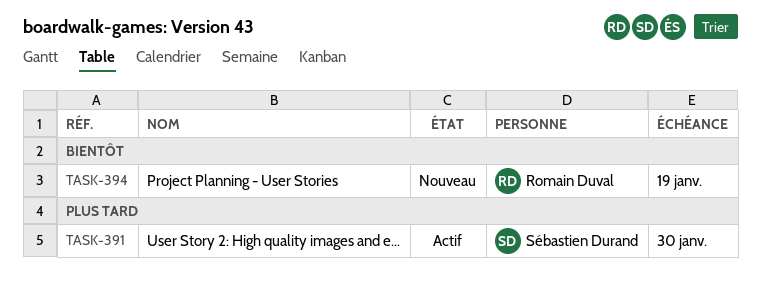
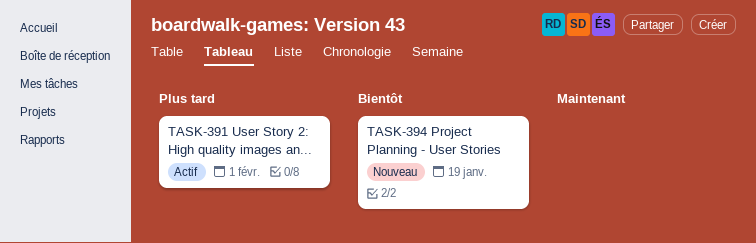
TASK-391, due: Jan 30 -> Feb 1

